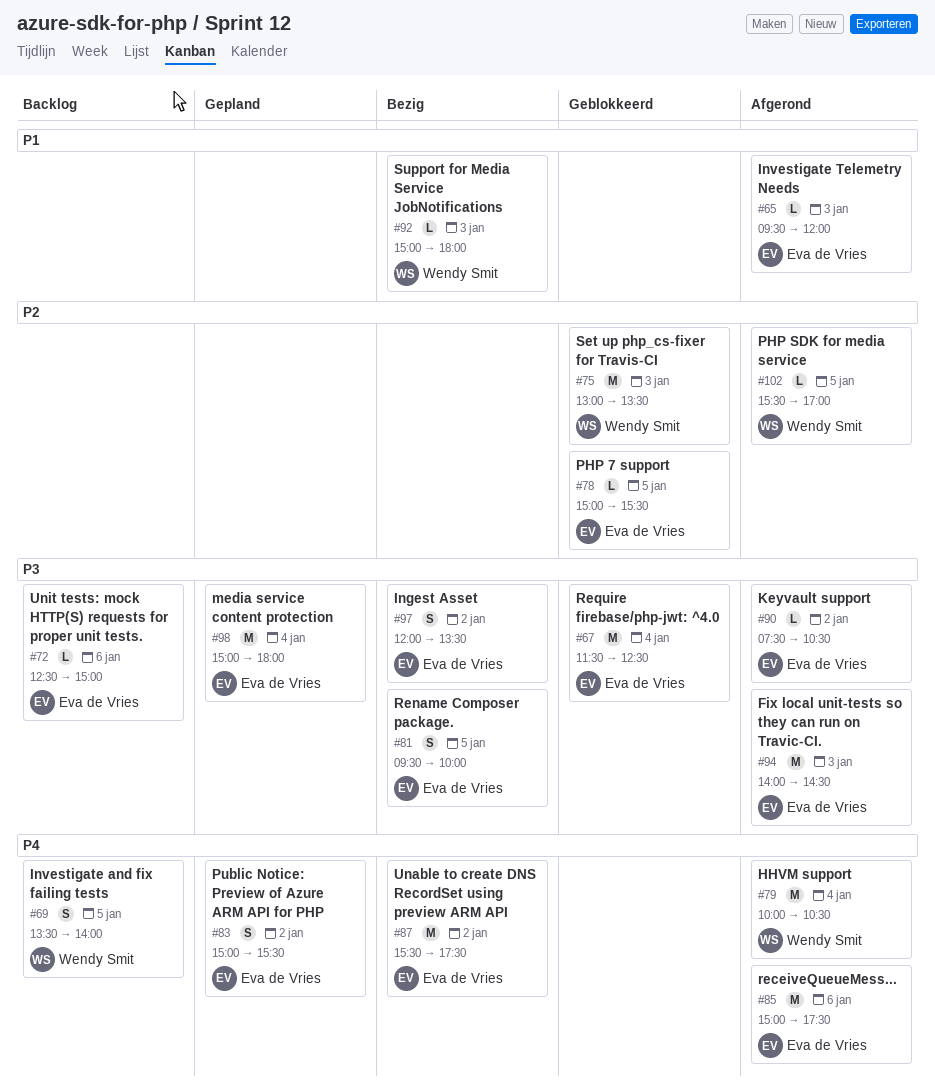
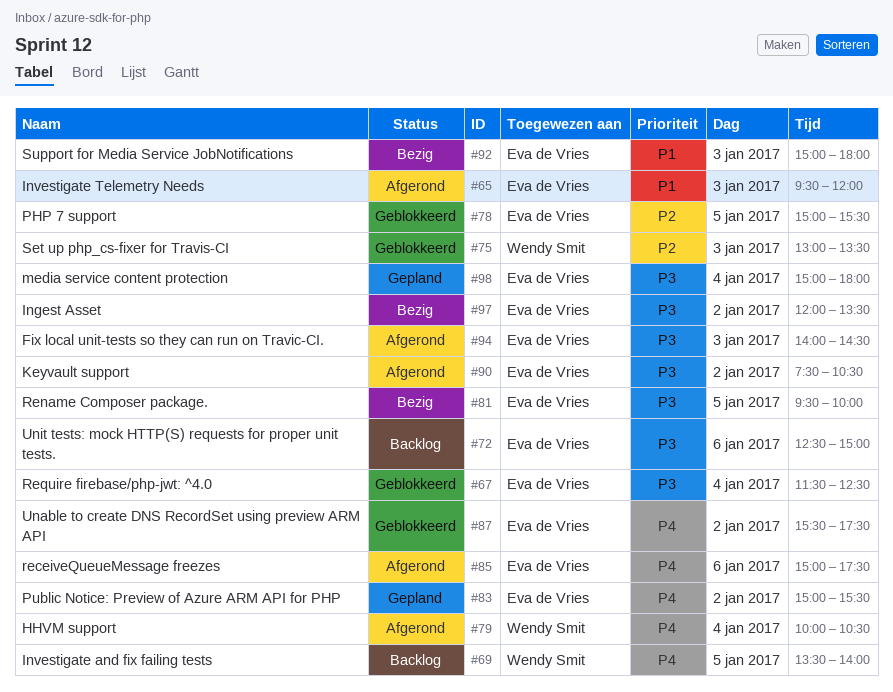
#87, status: Bezig -> Geblokkeerd
#92, owner: Wendy Smit -> Eva de Vries
#102: present -> none

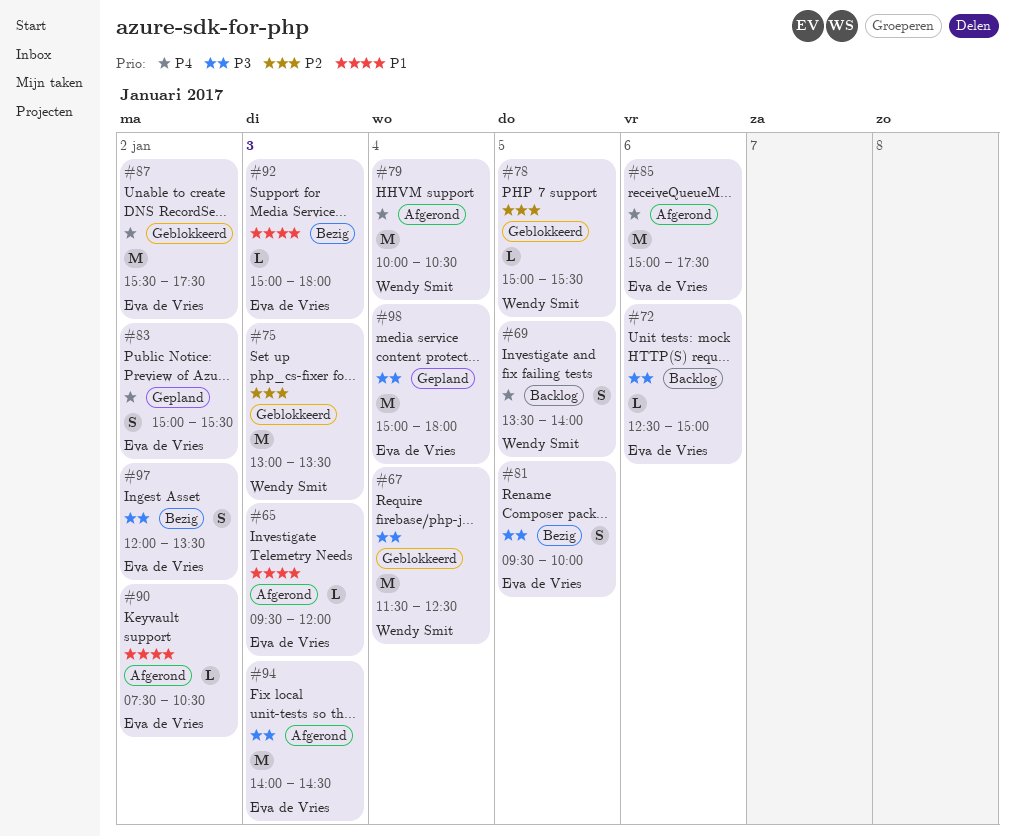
#67, owner: Eva de Vries -> Wendy Smit
#78, owner: Eva de Vries -> Wendy Smit
#90, priority: P3 -> P1

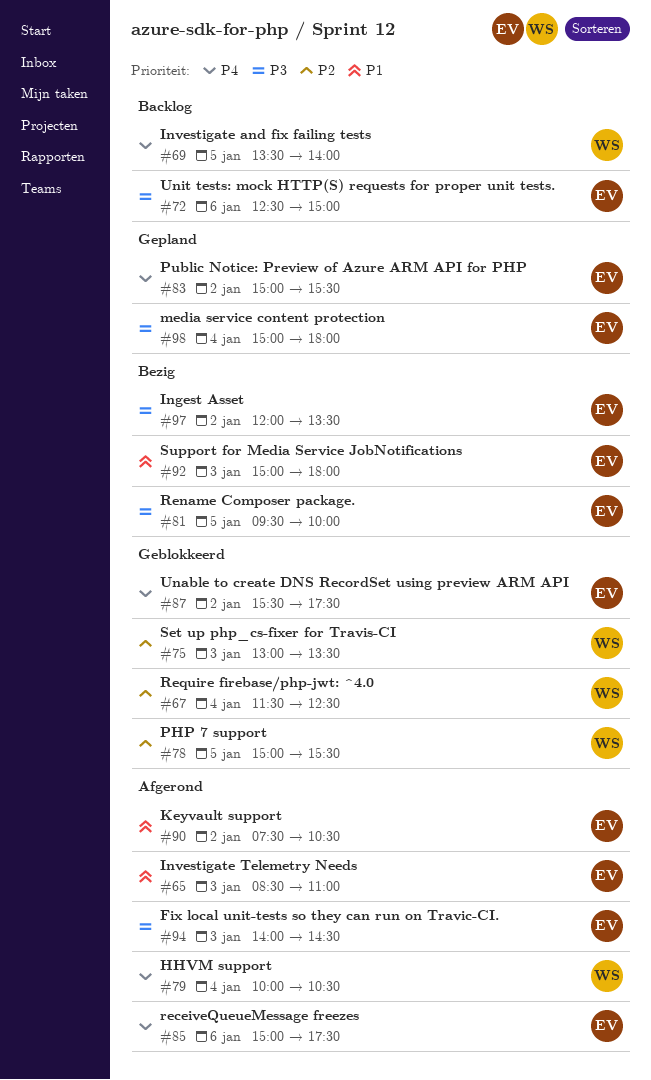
#65, begins: 09:30 -> 08:30
#65, ends: 12:00 -> 11:00
#67, priority: P3 -> P2

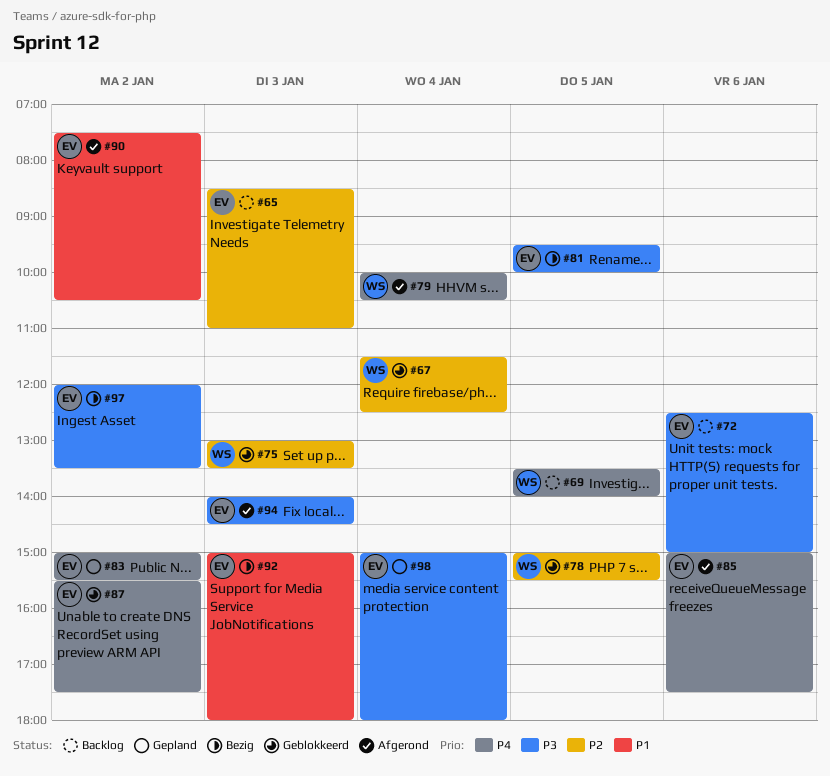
#65, status: Afgerond -> Backlog
#65, priority: P1 -> P2

